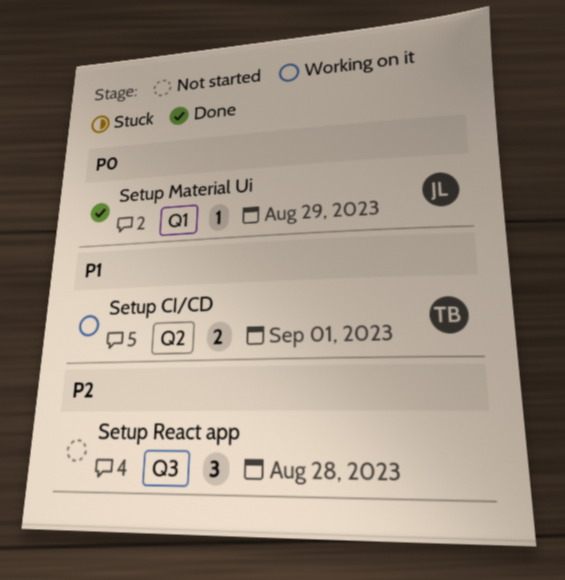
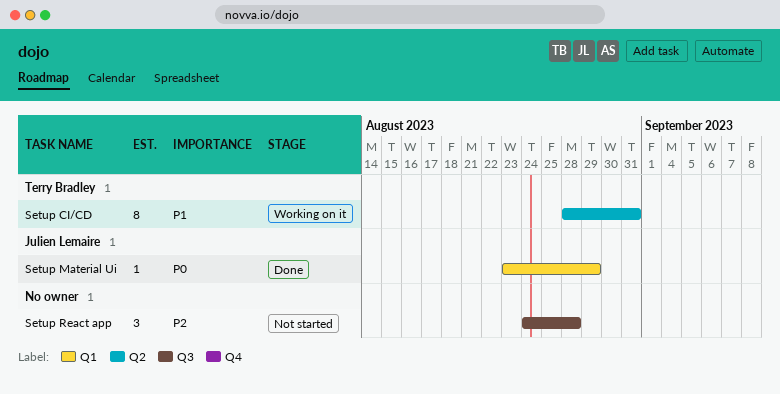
Setup CI/CD, estimate: 2 -> 8
Setup CI/CD, due: Sep 1 -> Aug 31

